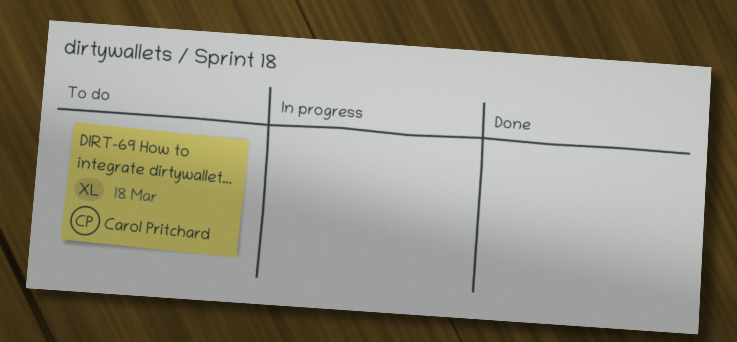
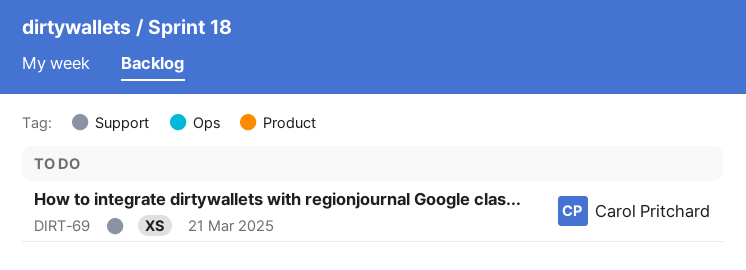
DIRT-69, estimate: XL -> XS
DIRT-69, due: Mar 18 -> Mar 21

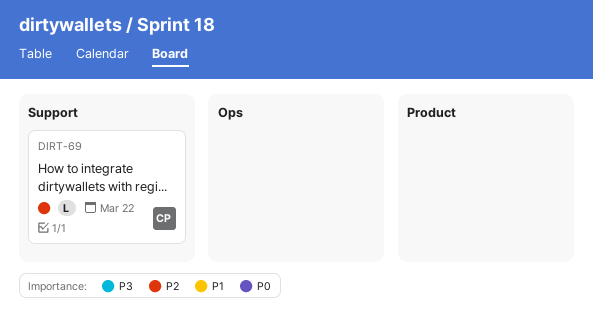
DIRT-69, estimate: XS -> L
DIRT-69, due: Mar 21 -> Mar 22

